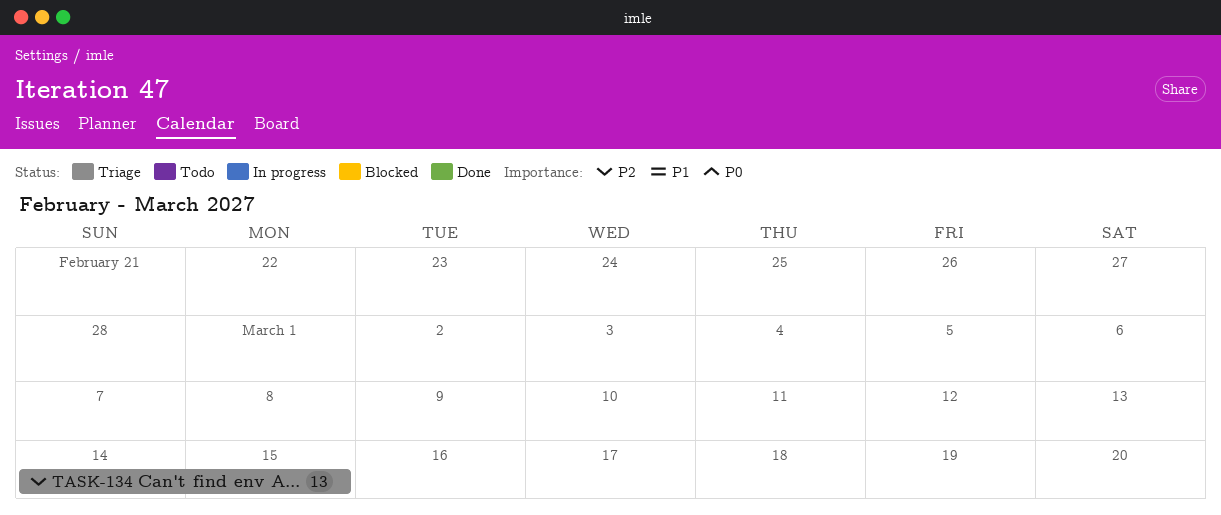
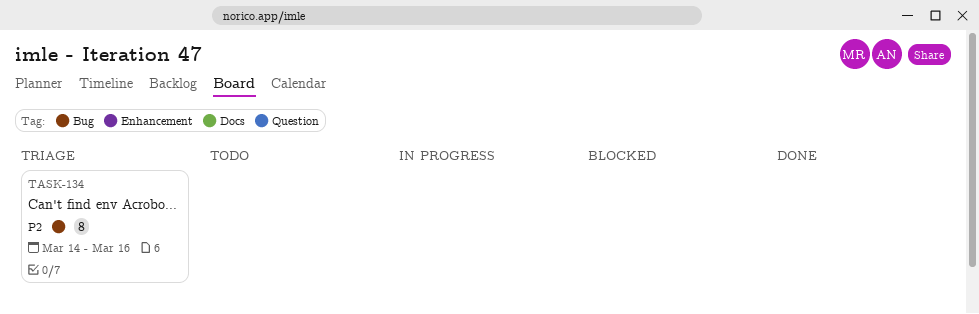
TASK-134, estimate: 13 -> 8
TASK-134, due: Mar 15 -> Mar 16

